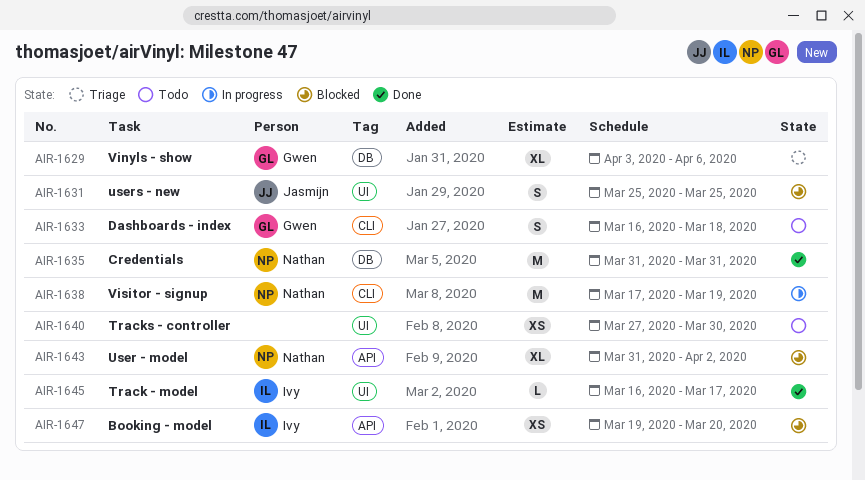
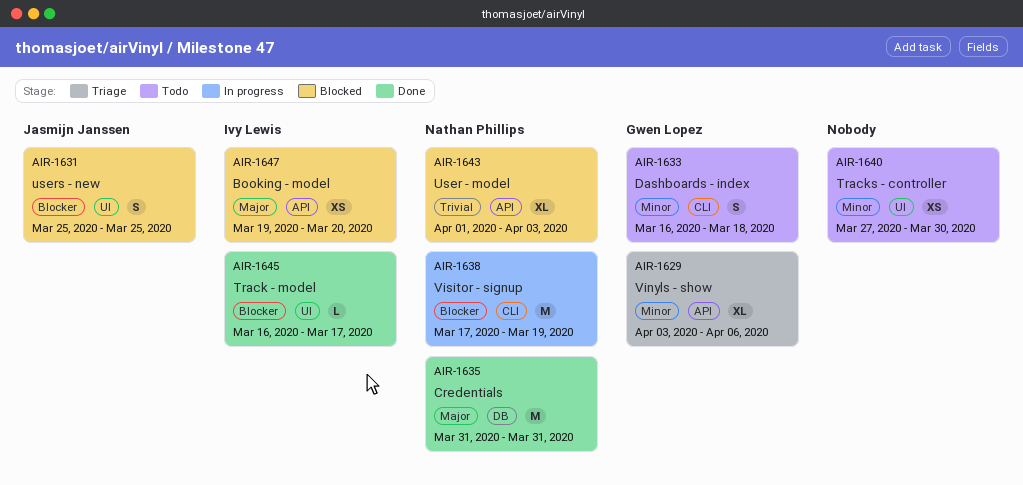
AIR-1629, label: DB -> API
AIR-1643, start: Mar 31 -> Apr 1
AIR-1643, due: Apr 2 -> Apr 3

